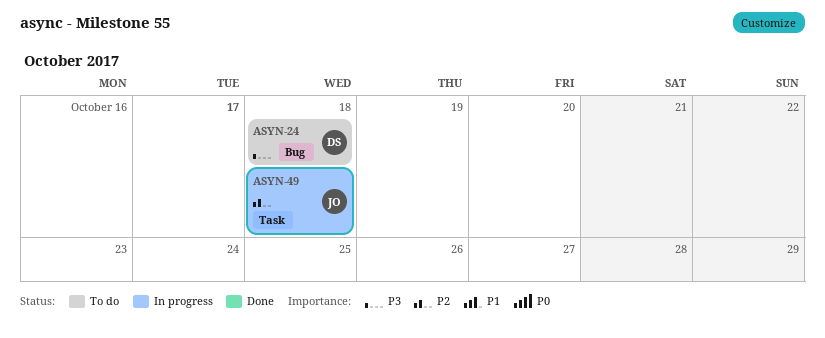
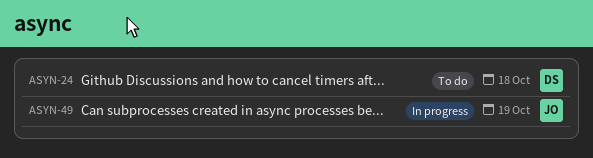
ASYN-49, due: Oct 18 -> Oct 19

